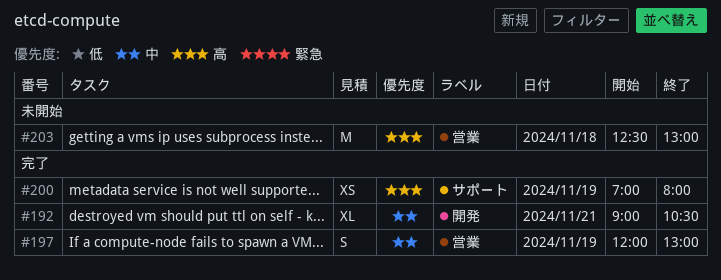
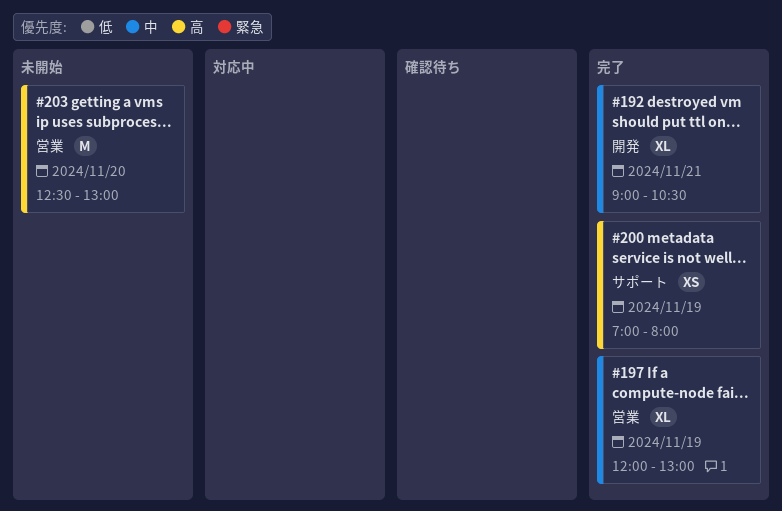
#197, estimate: S -> XL
#203, day: Nov 18 -> Nov 20

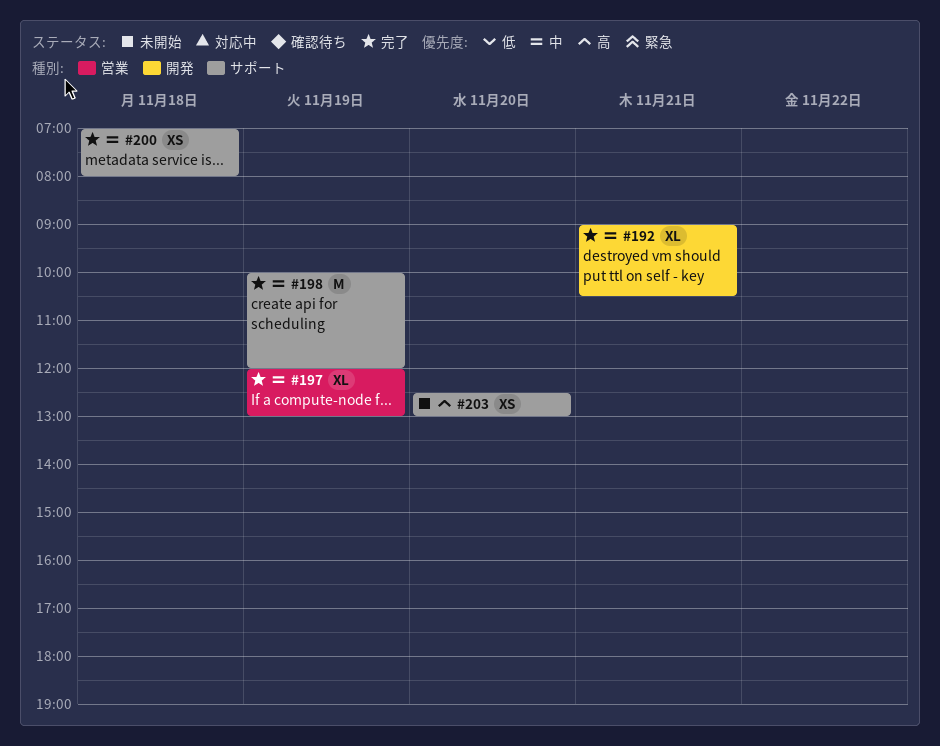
#198: none -> present
#200, priority: 高 -> 中
#200, day: Nov 19 -> Nov 18
#203, label: 営業 -> サポート
#203, estimate: M -> XS

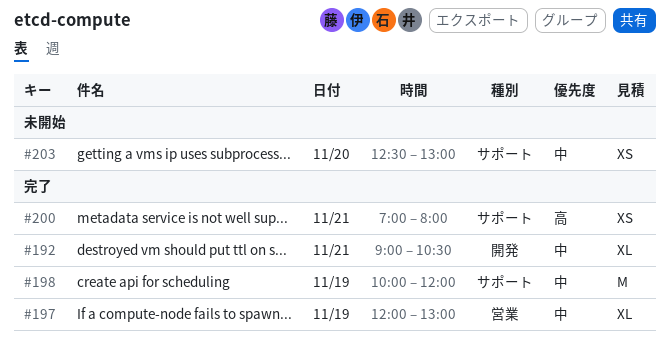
#200, priority: 中 -> 高
#200, day: Nov 18 -> Nov 21
#203, priority: 高 -> 中

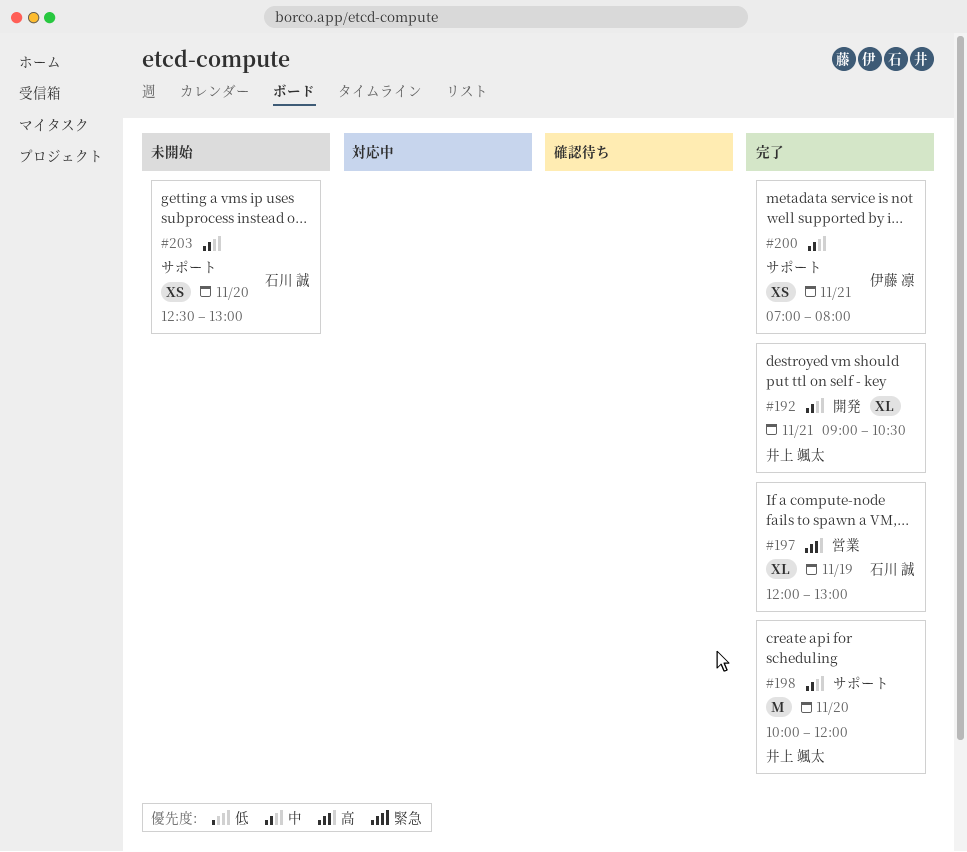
#197, priority: 中 -> 高
#198, day: Nov 19 -> Nov 20
#200, priority: 高 -> 中

